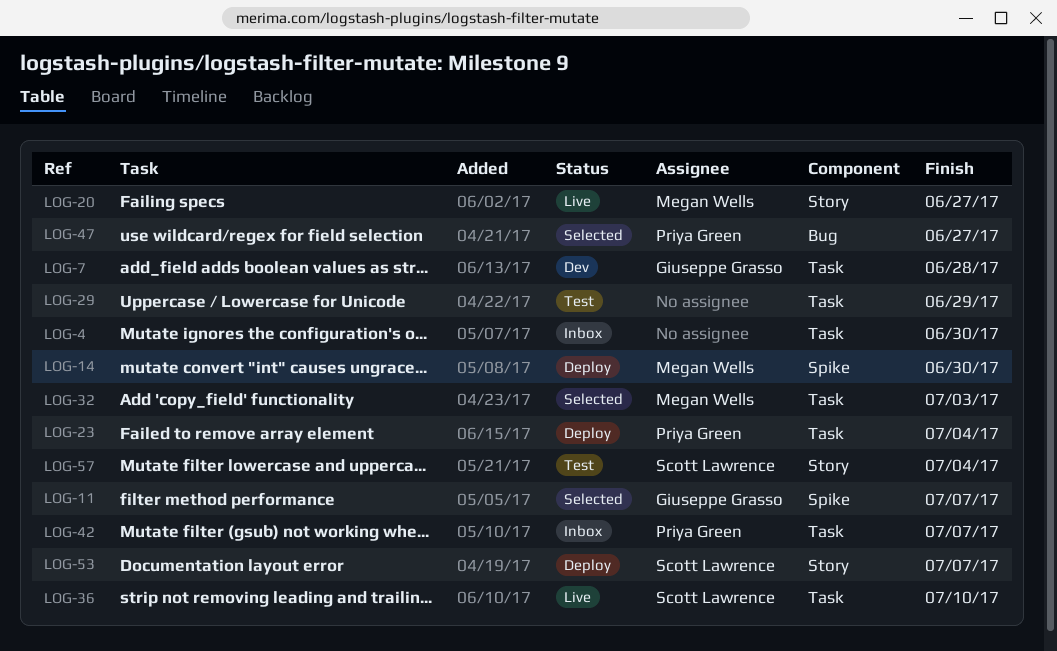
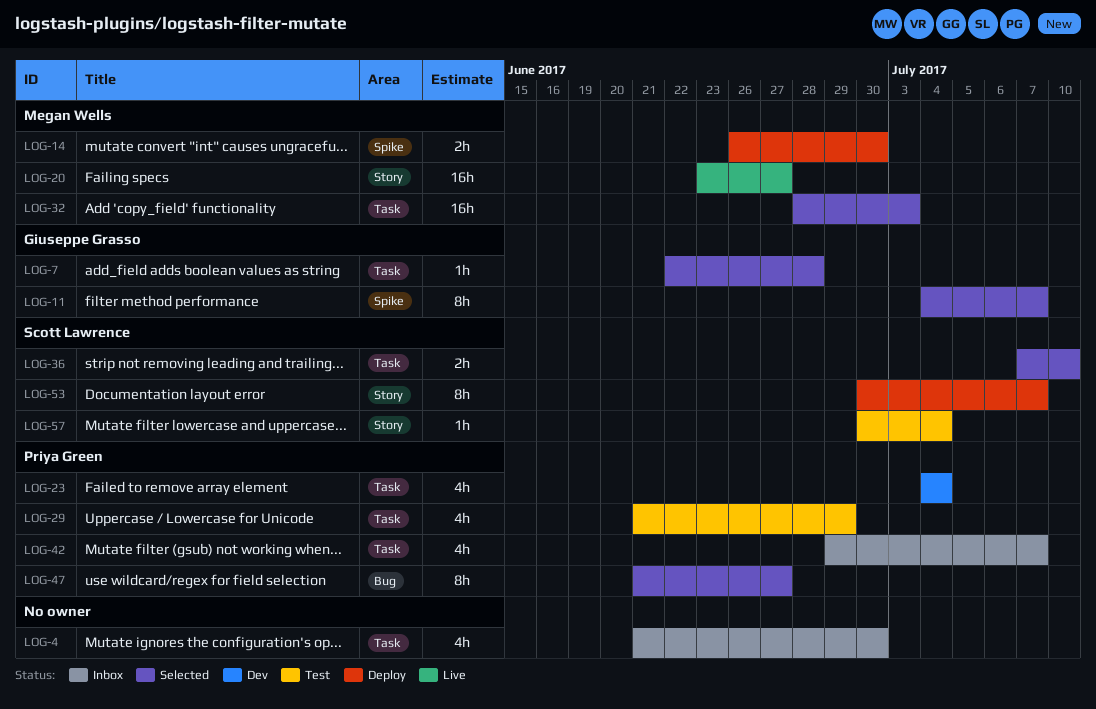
LOG-7, status: Dev -> Selected
LOG-23, status: Deploy -> Dev
LOG-29, owner: none -> Priya Green
LOG-36, status: Live -> Selected

